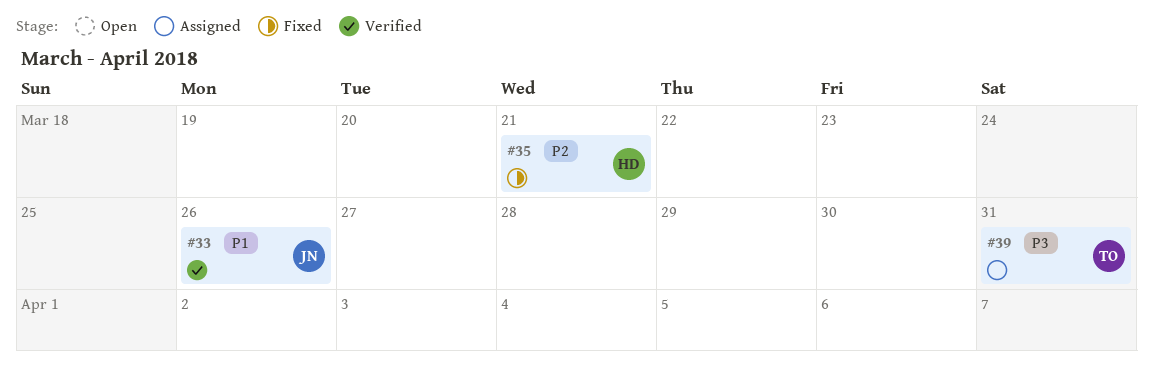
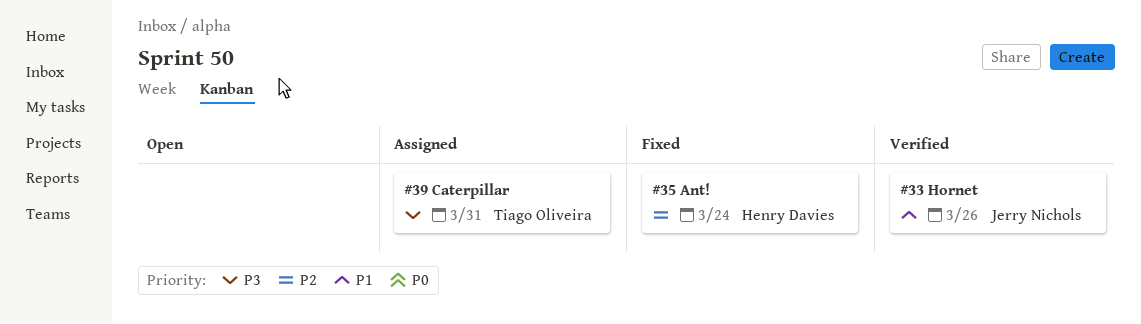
#35, due: Mar 21 -> Mar 24

